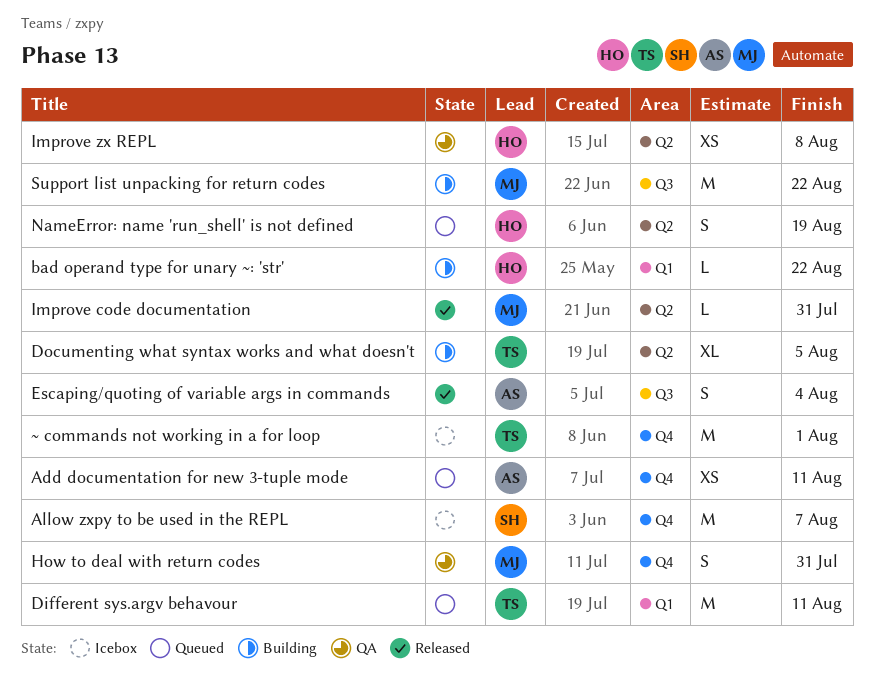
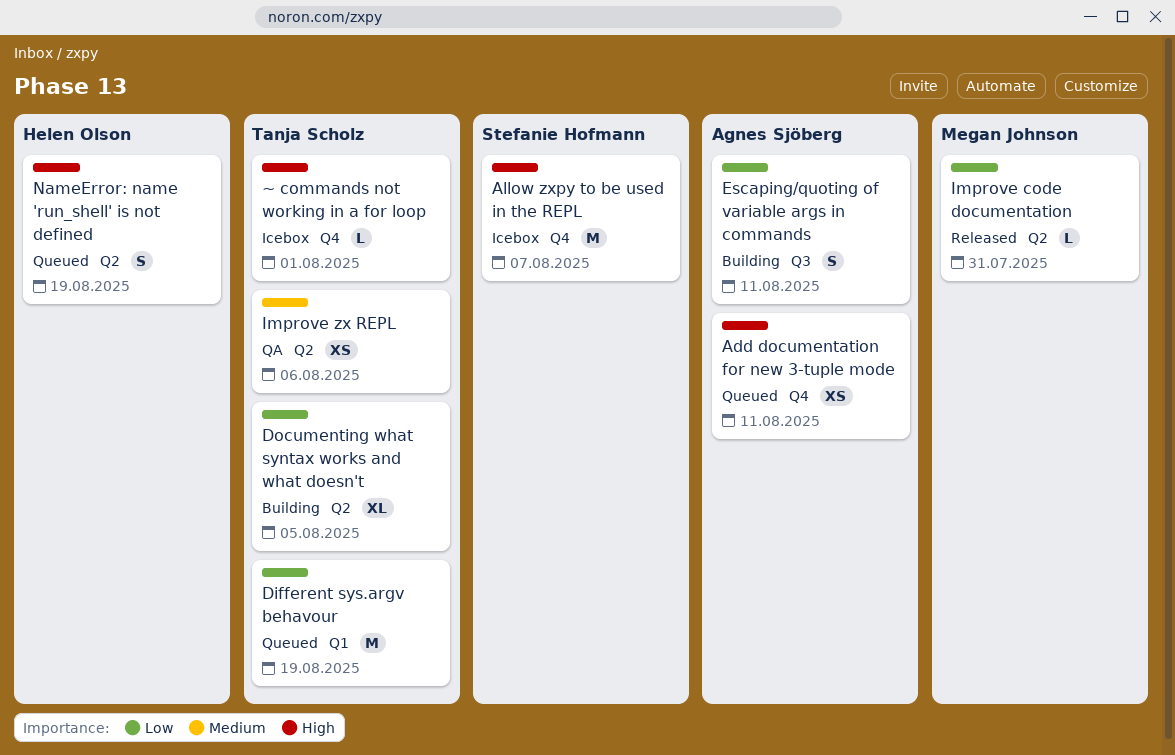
bad operand type for unary ~: 'str': present -> none
Different sys.argv behavour, due: Aug 11 -> Aug 19
Escaping/quoting of variable args in commands, status: Released -> Building
Escaping/quoting of variable args in commands, due: Aug 4 -> Aug 11
How to deal with return codes: present -> none
Improve zx REPL, owner: Helen Olson -> Tanja Scholz
Improve zx REPL, due: Aug 8 -> Aug 6
Support list unpacking for return codes: present -> none
~ commands not working in a for loop, estimate: M -> L

